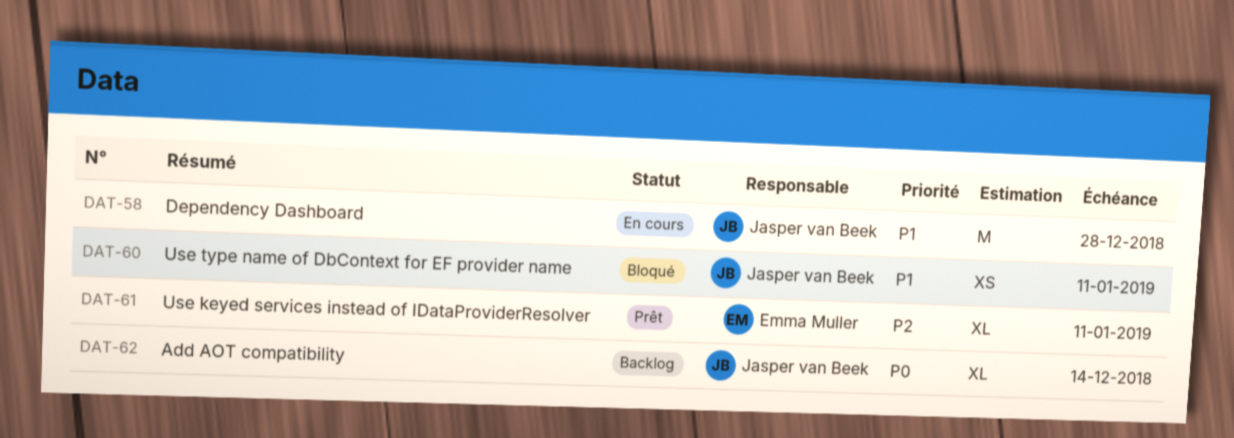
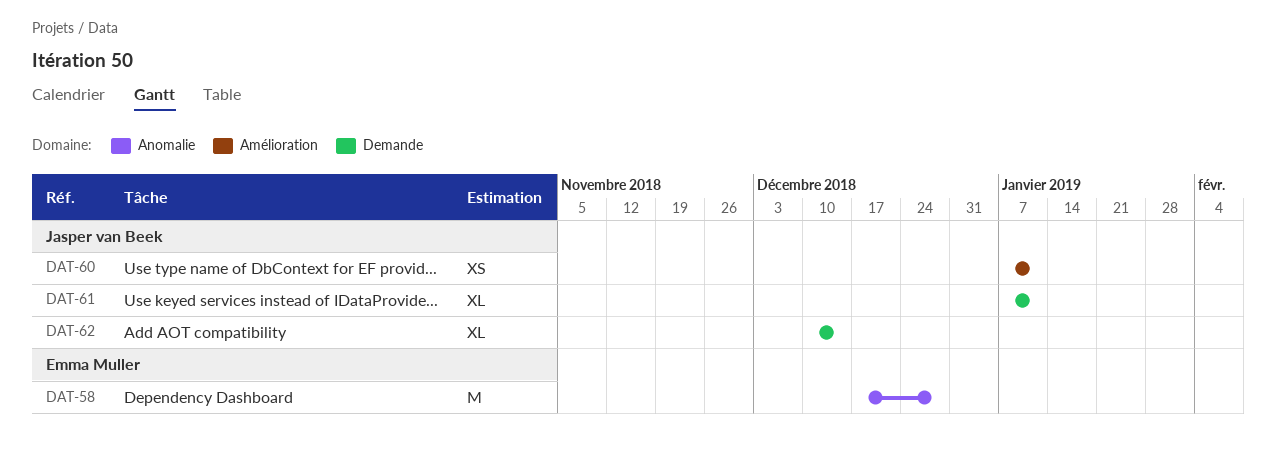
DAT-58, owner: Jasper van Beek -> Emma Muller
DAT-61, owner: Emma Muller -> Jasper van Beek

